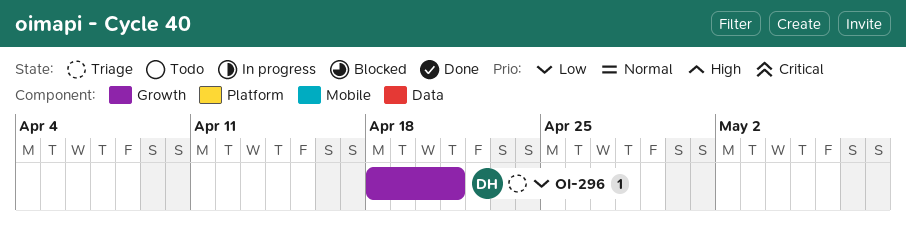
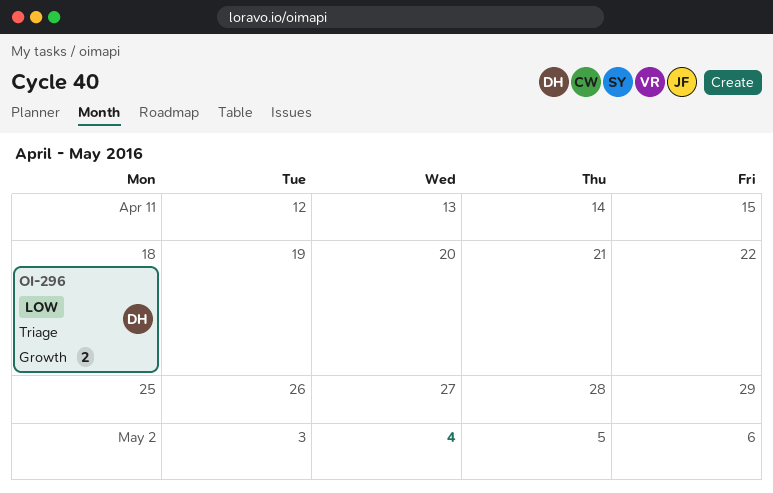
OI-296, estimate: 1 -> 2
OI-296, due: Apr 21 -> Apr 18

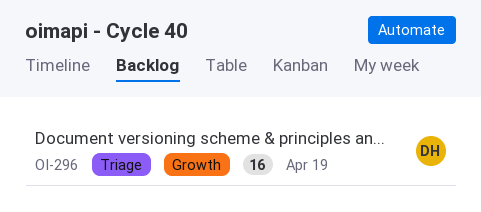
OI-296, estimate: 2 -> 16
OI-296, due: Apr 18 -> Apr 19

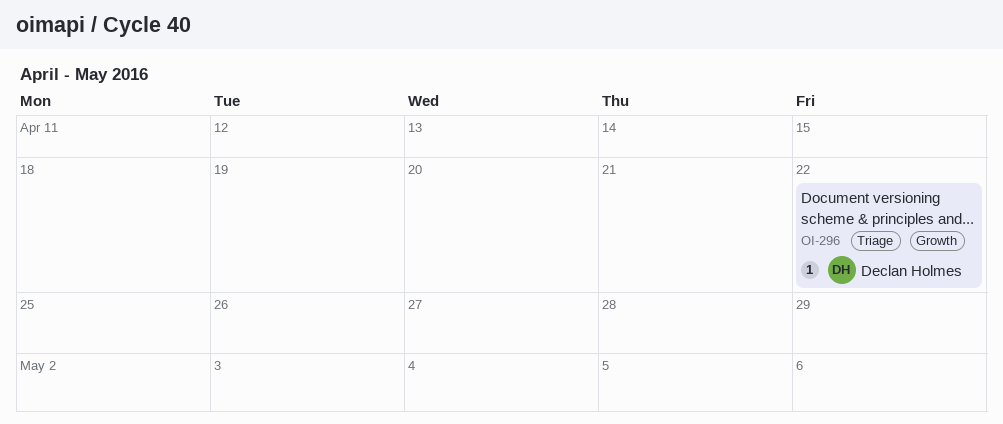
OI-296, estimate: 16 -> 1
OI-296, due: Apr 19 -> Apr 22

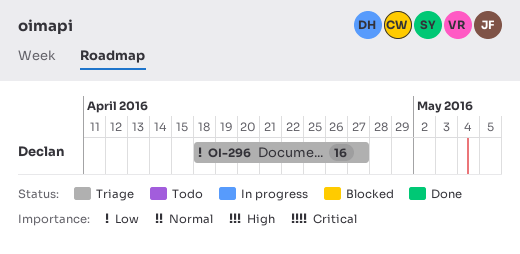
OI-296, estimate: 1 -> 16
OI-296, due: Apr 22 -> Apr 27

